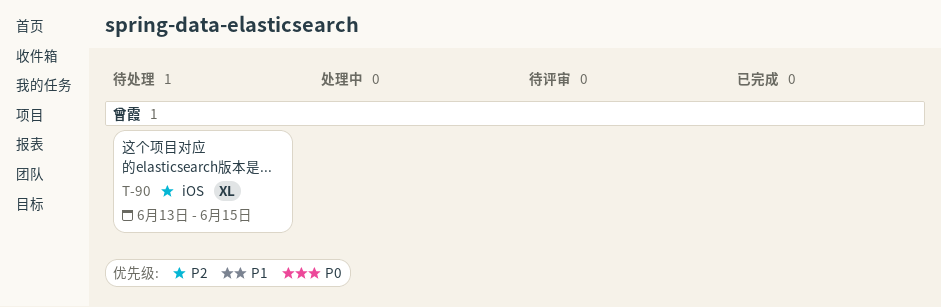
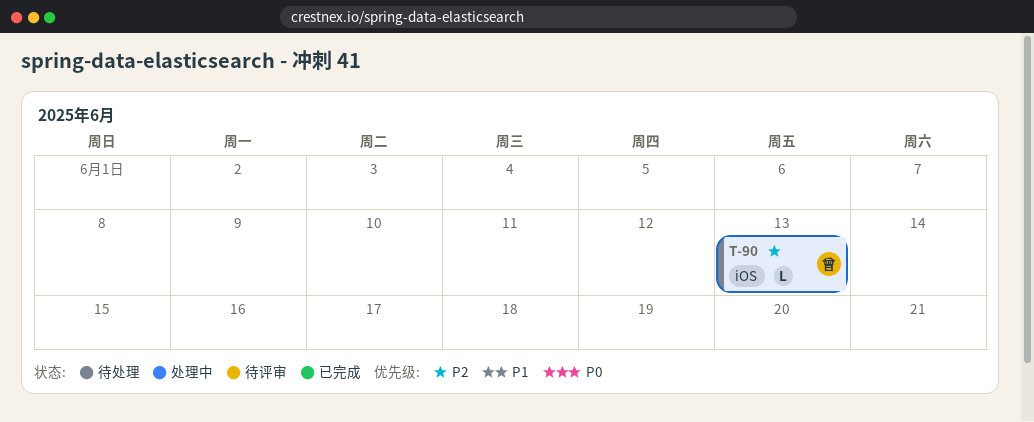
T-90, estimate: XL -> L
T-90, due: Jun 15 -> Jun 13

